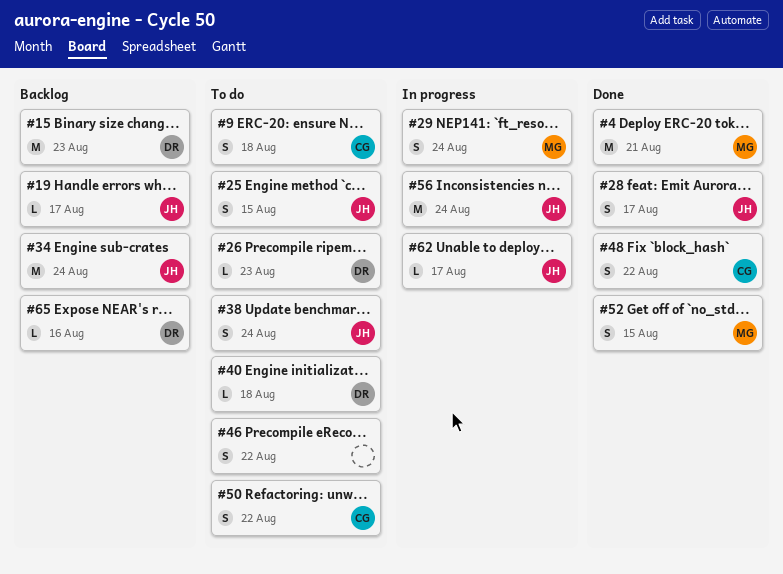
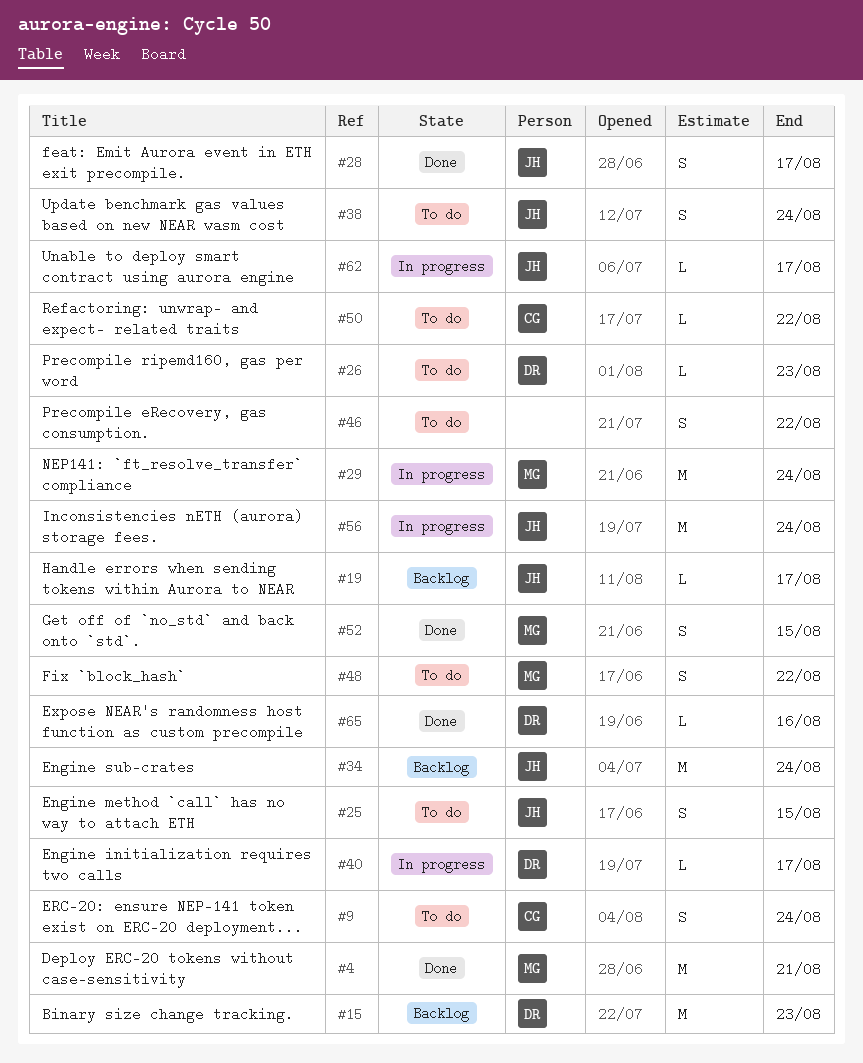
#9, due: Aug 18 -> Aug 24
#29, estimate: S -> M
#40, status: To do -> In progress
#40, due: Aug 18 -> Aug 17
#48, status: Done -> To do
#48, owner: CG -> MG
#50, estimate: S -> L
#65, status: Backlog -> Done

